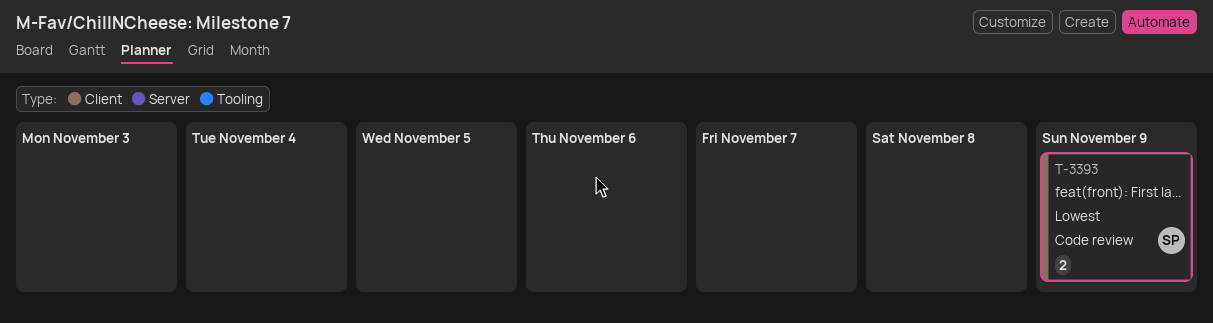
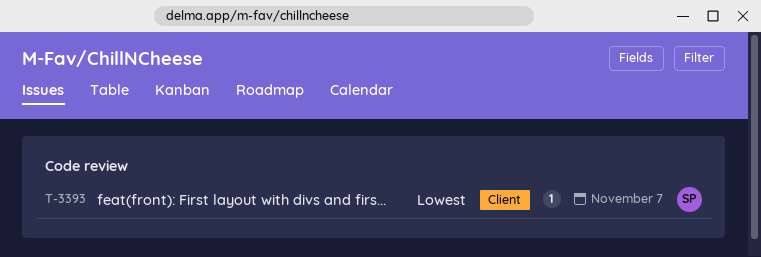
T-3393, estimate: 2 -> 1
T-3393, due: Nov 9 -> Nov 7

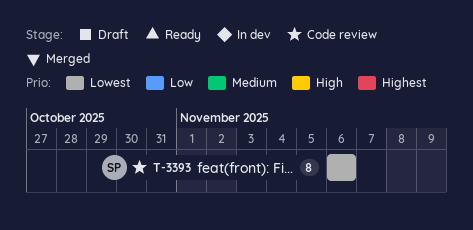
T-3393, estimate: 1 -> 8
T-3393, due: Nov 7 -> Nov 6

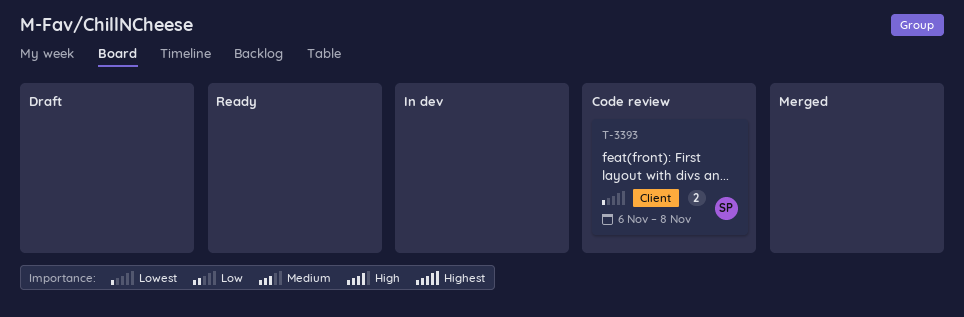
T-3393, estimate: 8 -> 2
T-3393, due: Nov 6 -> Nov 8

